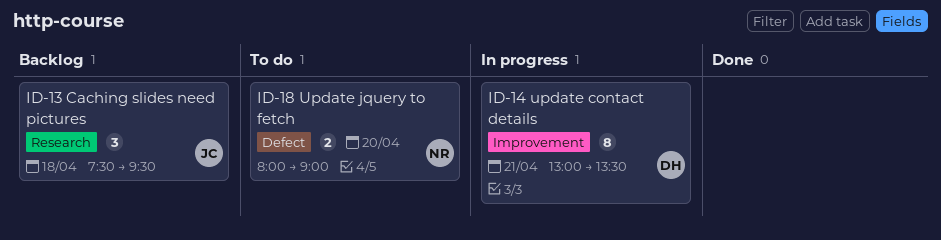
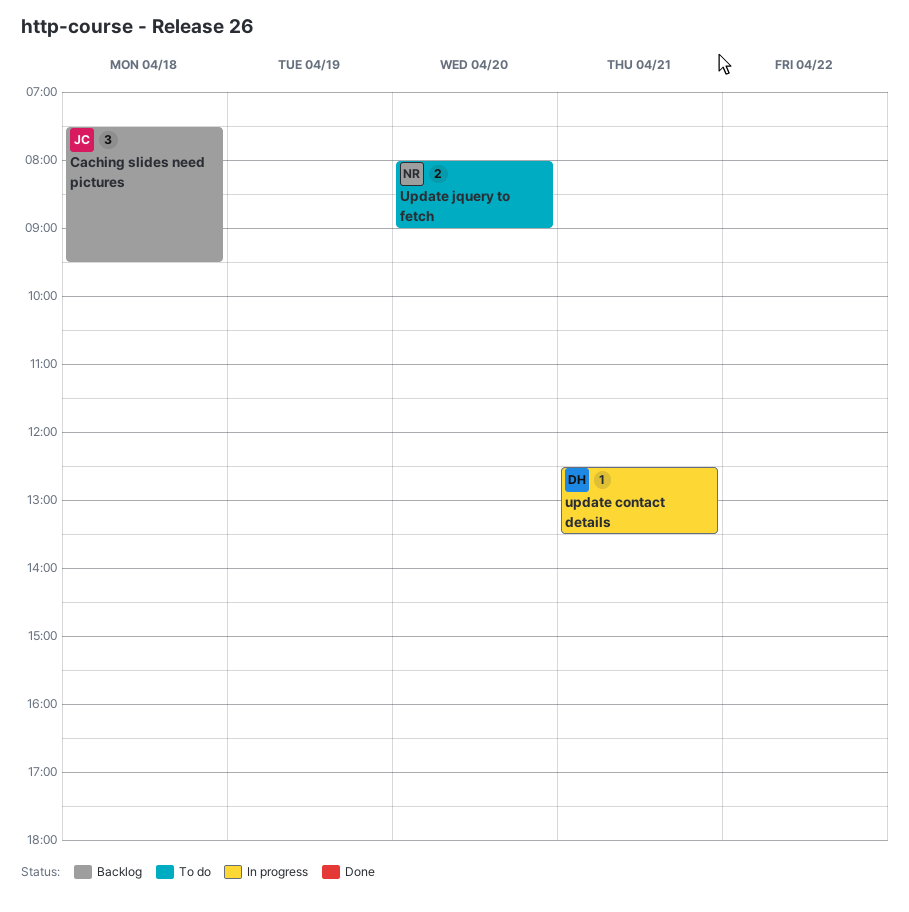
update contact details, estimate: 8 -> 1
update contact details, begins: 13:00 -> 12:30

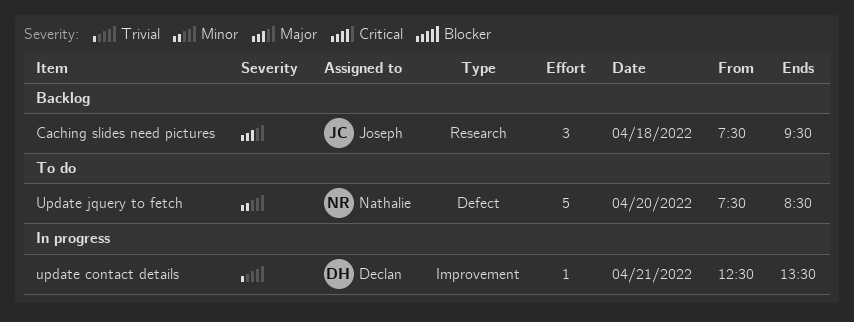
Update jquery to fetch, estimate: 2 -> 5
Update jquery to fetch, begins: 08:00 -> 07:30
Update jquery to fetch, ends: 09:00 -> 08:30

